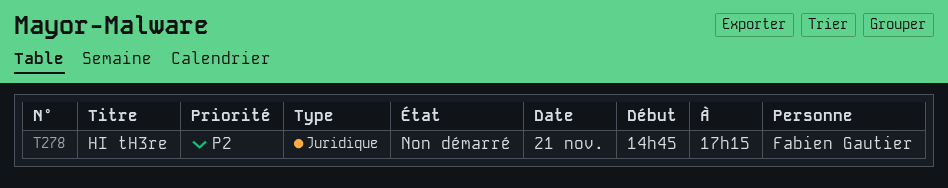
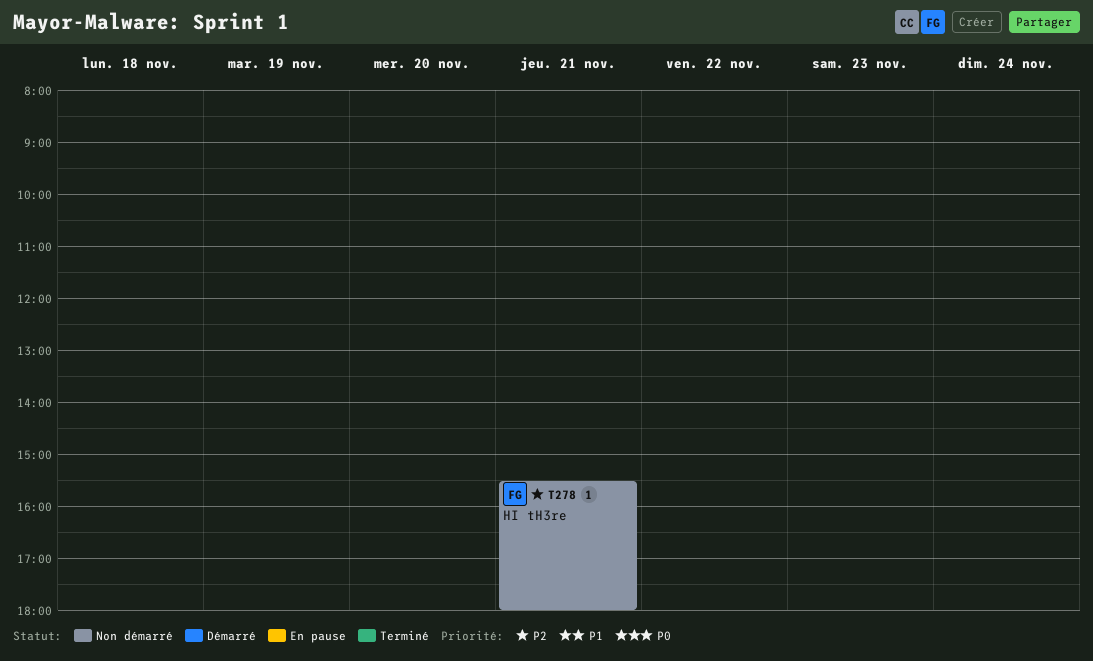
T278, begins: 14:45 -> 15:30
T278, ends: 17:15 -> 18:00

